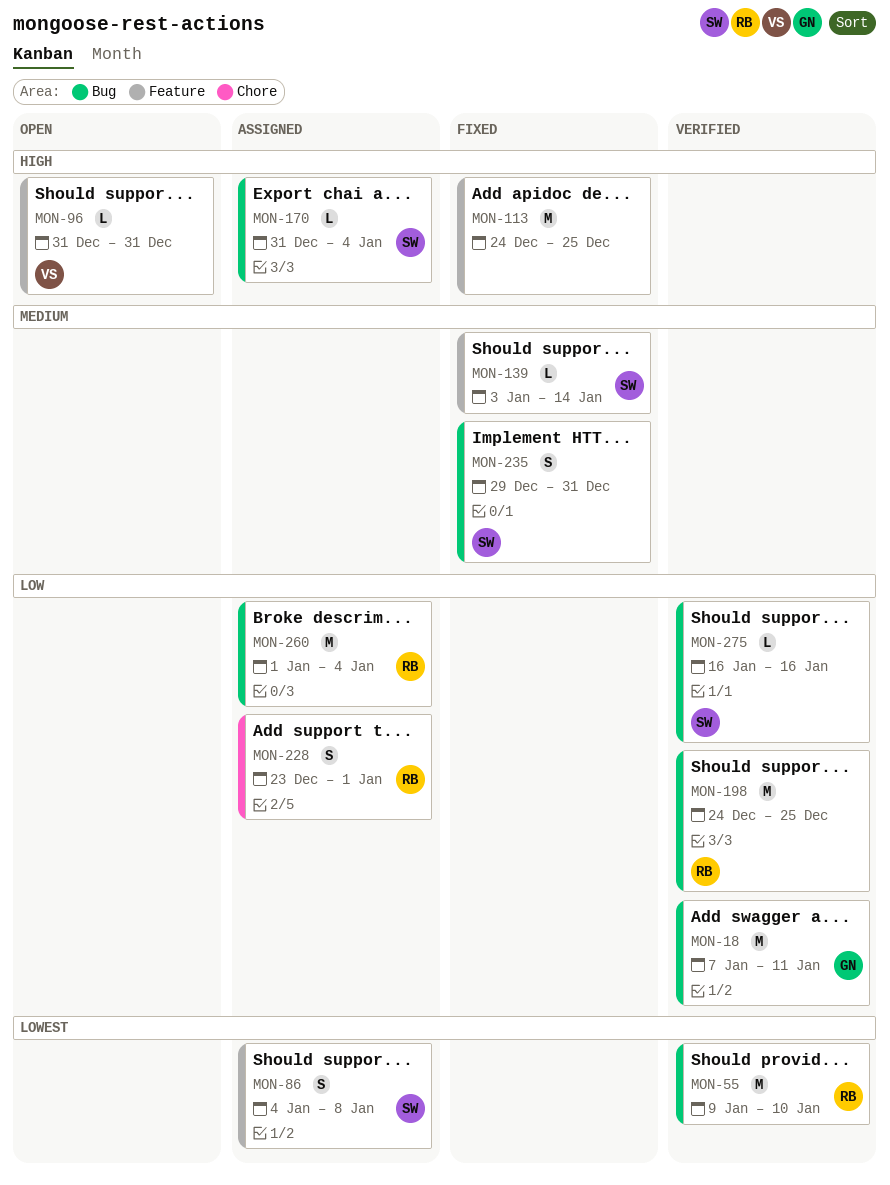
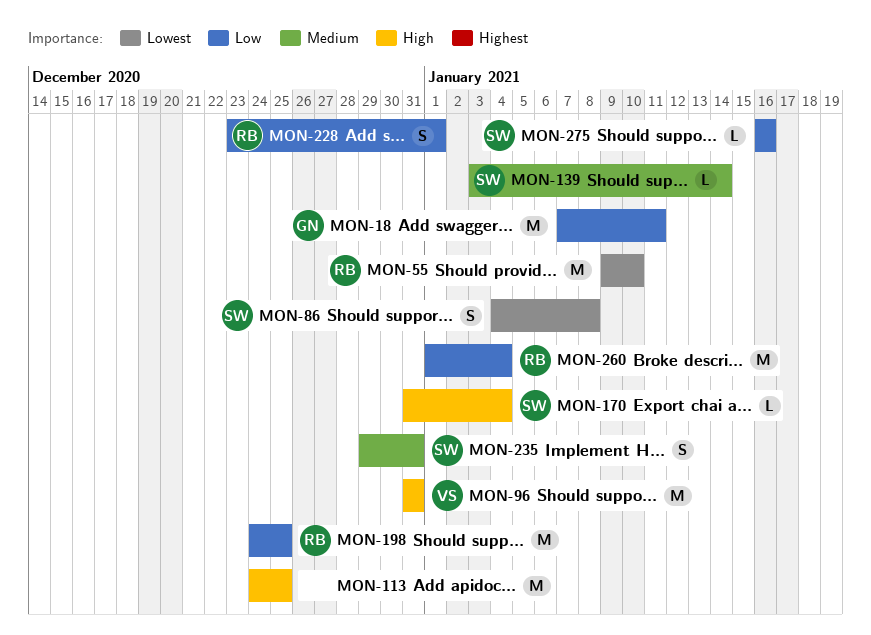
MON-96, estimate: L -> M

